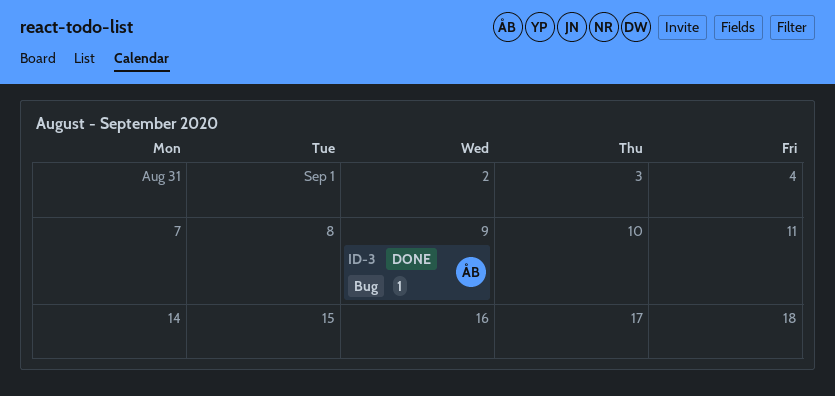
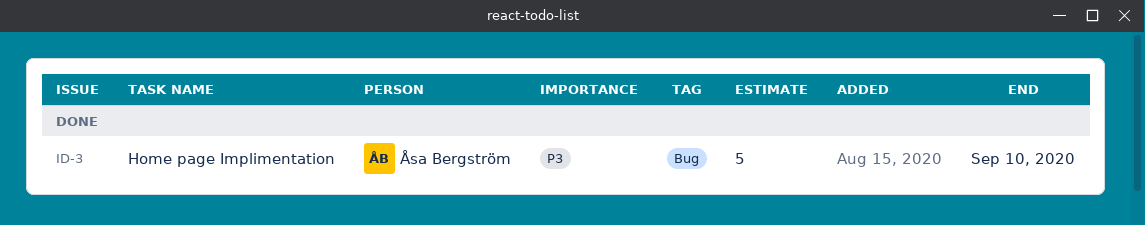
ID-3, estimate: 1 -> 5
ID-3, due: Sep 9 -> Sep 10

